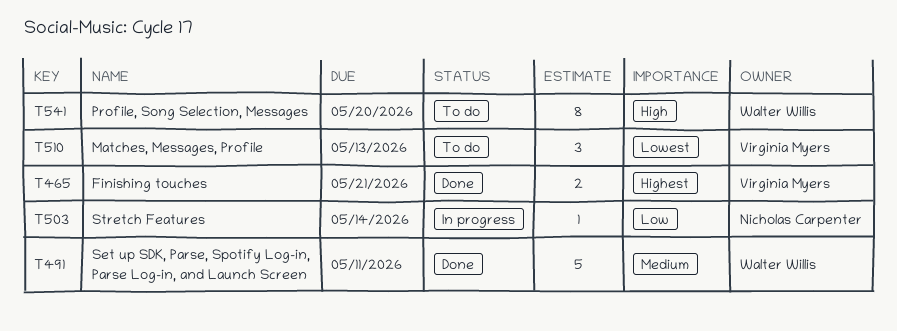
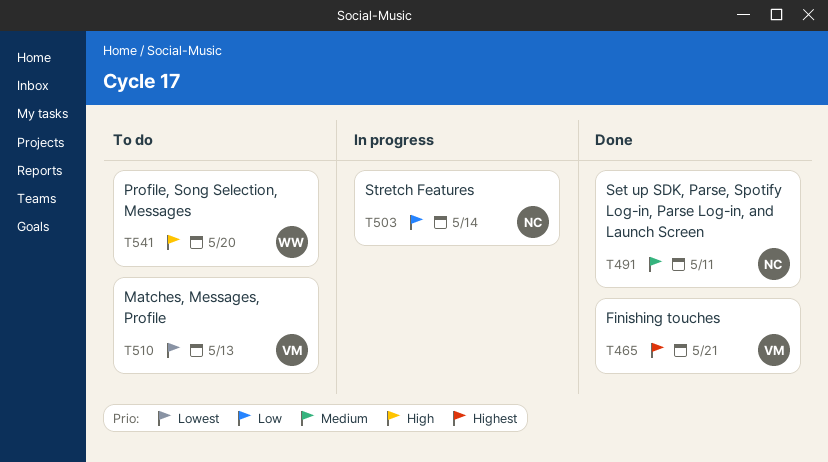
T491, owner: Walter Willis -> Nicholas Carpenter

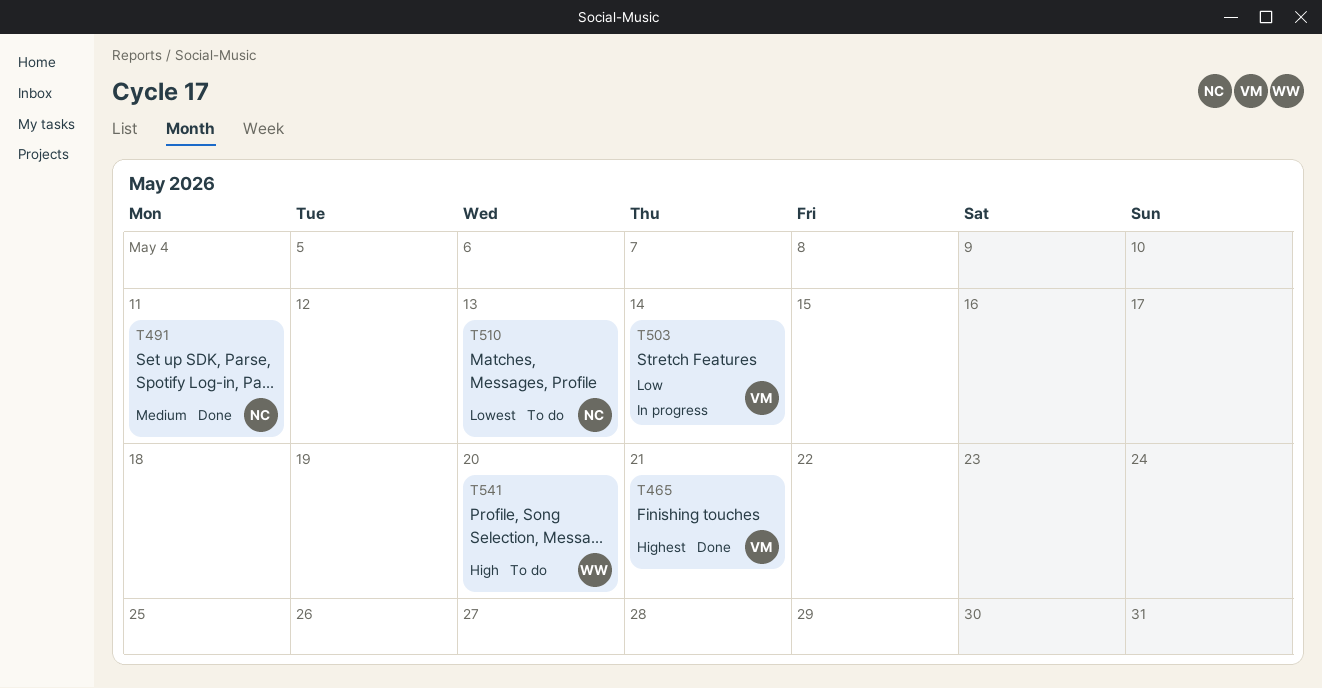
T503, owner: NC -> VM
T510, owner: VM -> NC

